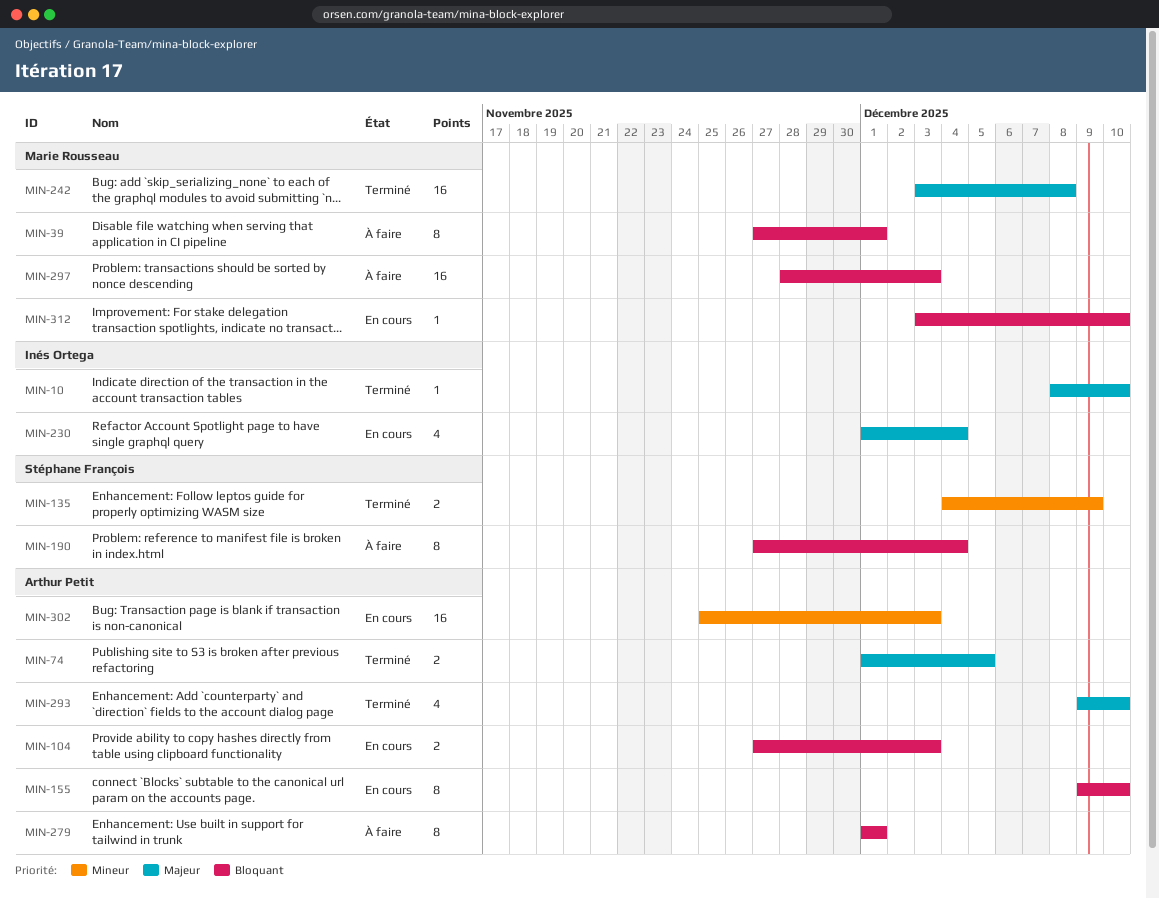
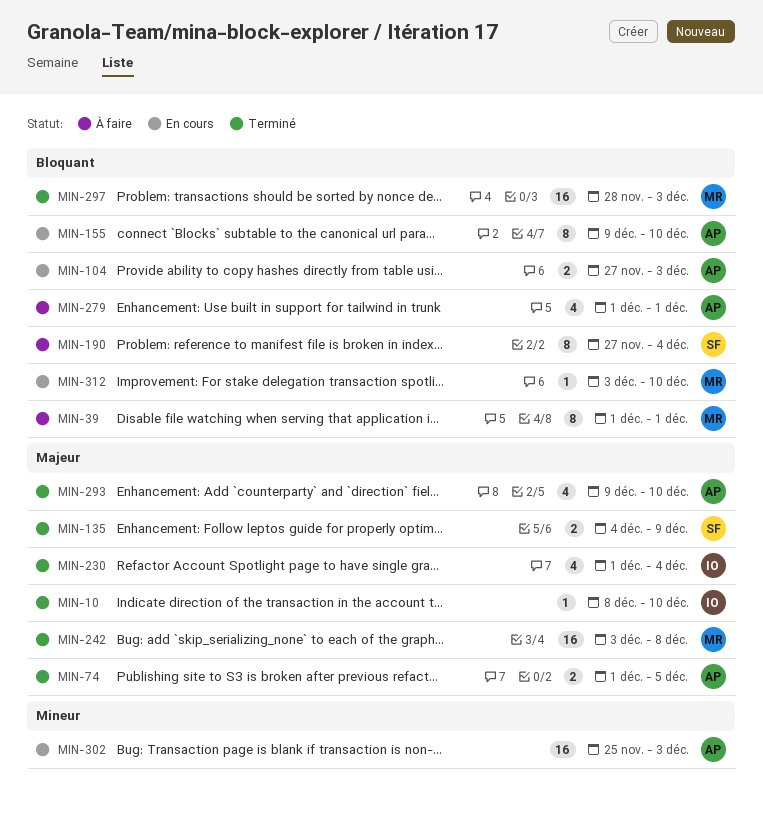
MIN-39, start: Nov 27 -> Dec 1
MIN-135, priority: Mineur -> Majeur
MIN-230, status: En cours -> Terminé
MIN-279, estimate: 8 -> 4
MIN-297, status: À faire -> Terminé

